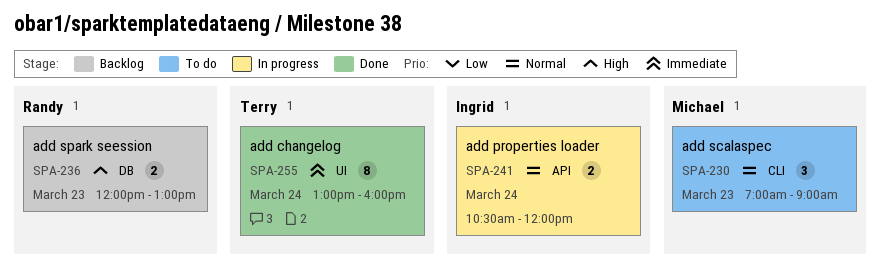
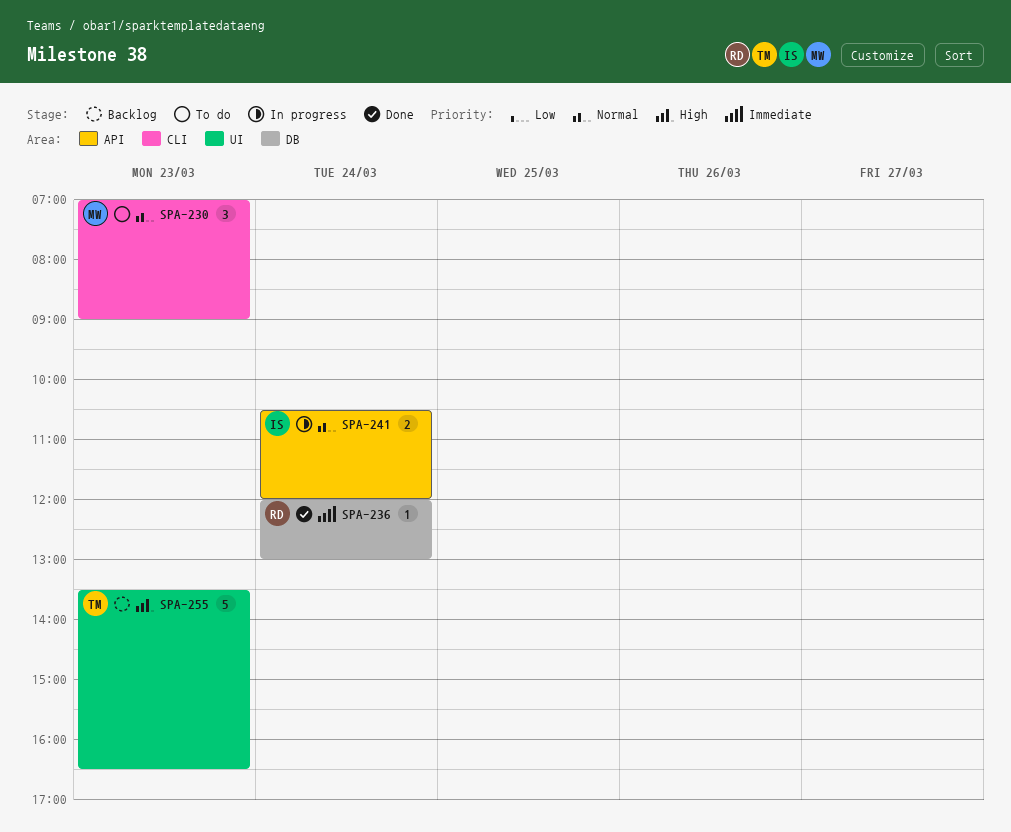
SPA-236, status: Backlog -> Done
SPA-236, priority: High -> Immediate
SPA-236, estimate: 2 -> 1
SPA-236, day: Mar 23 -> Mar 24
SPA-255, status: Done -> Backlog
SPA-255, priority: Immediate -> High
SPA-255, estimate: 8 -> 5
SPA-255, day: Mar 24 -> Mar 23
SPA-255, begins: 13:00 -> 13:30
SPA-255, ends: 16:00 -> 16:30

